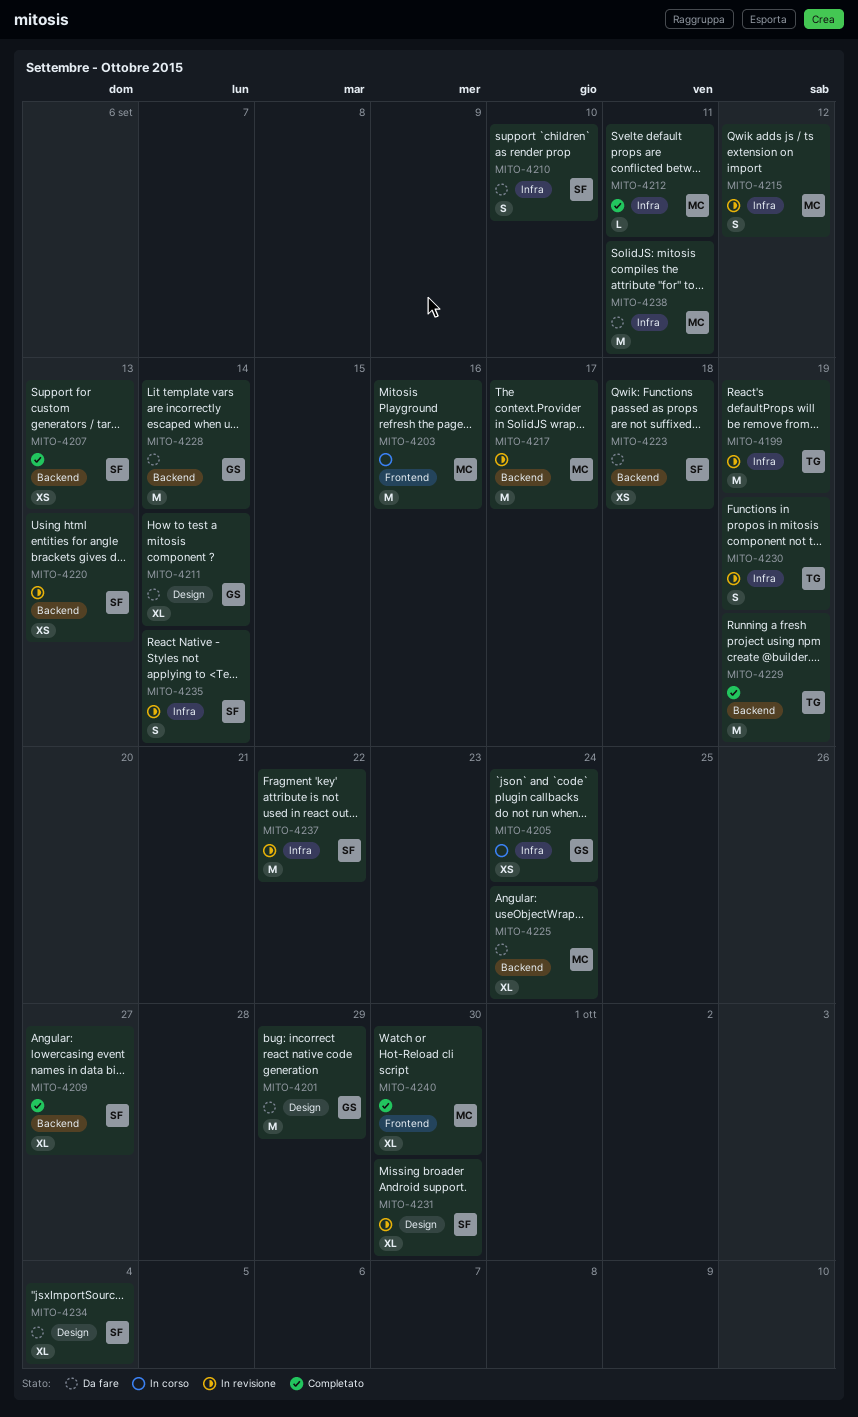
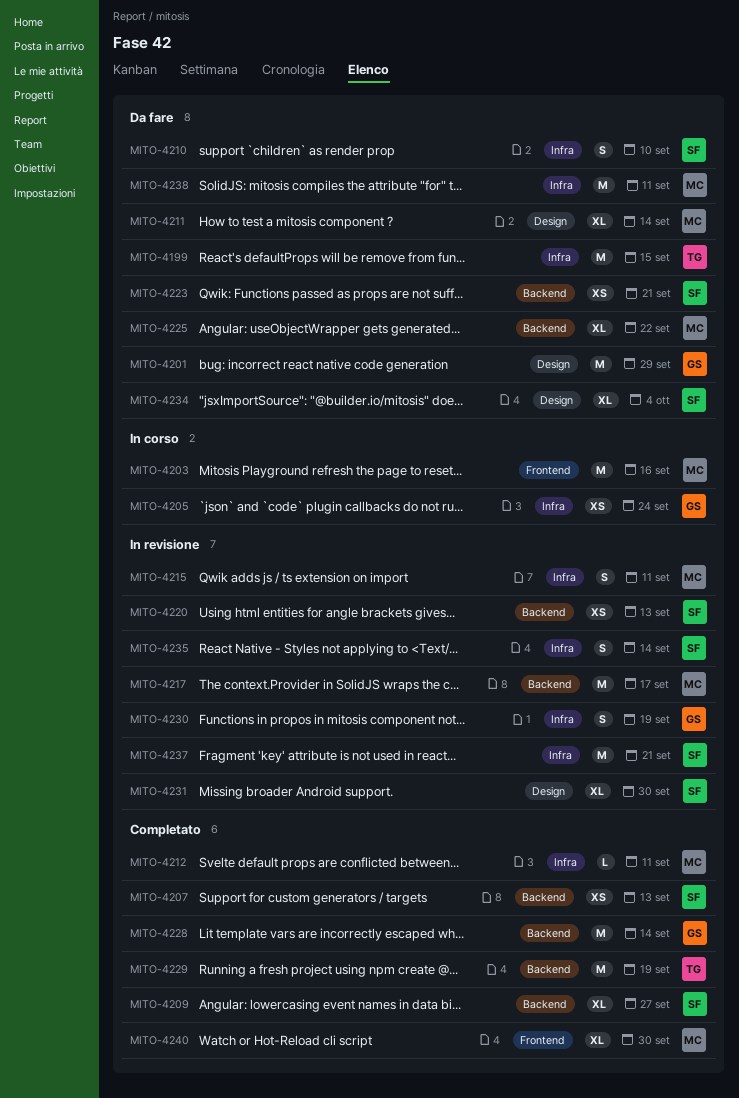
MITO-4199, status: In revisione -> Da fare
MITO-4199, due: Sep 19 -> Sep 15
MITO-4211, owner: GS -> MC
MITO-4215, due: Sep 12 -> Sep 11
MITO-4223, due: Sep 18 -> Sep 21
MITO-4225, due: Sep 24 -> Sep 22
MITO-4228, status: Da fare -> Completato
MITO-4230, owner: TG -> GS
MITO-4237, due: Sep 22 -> Sep 21

